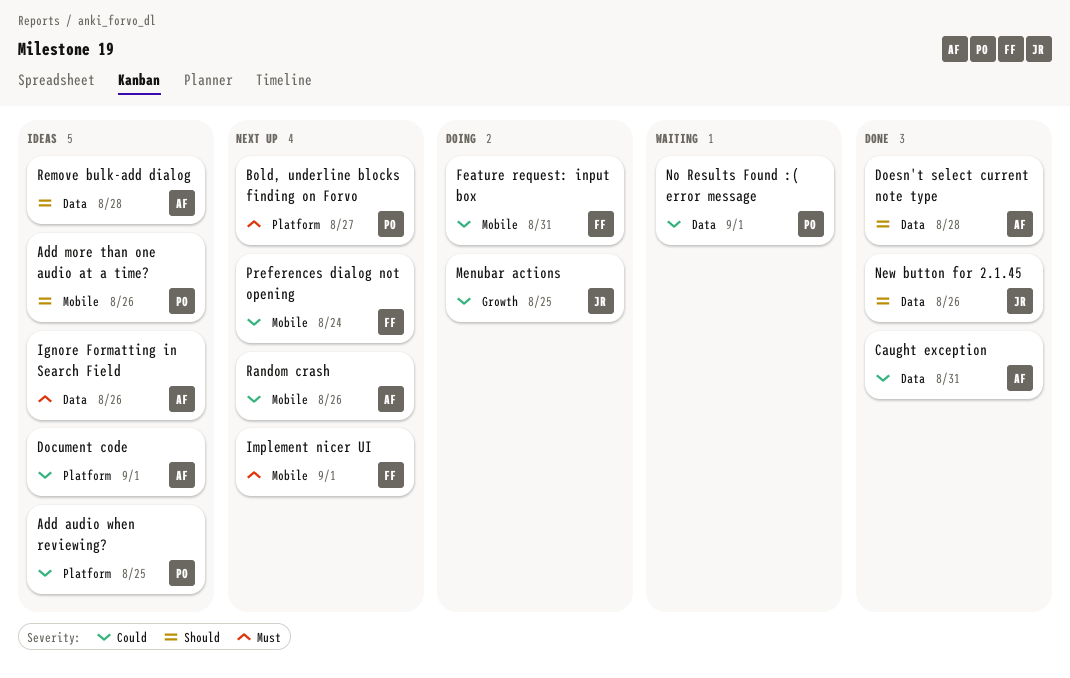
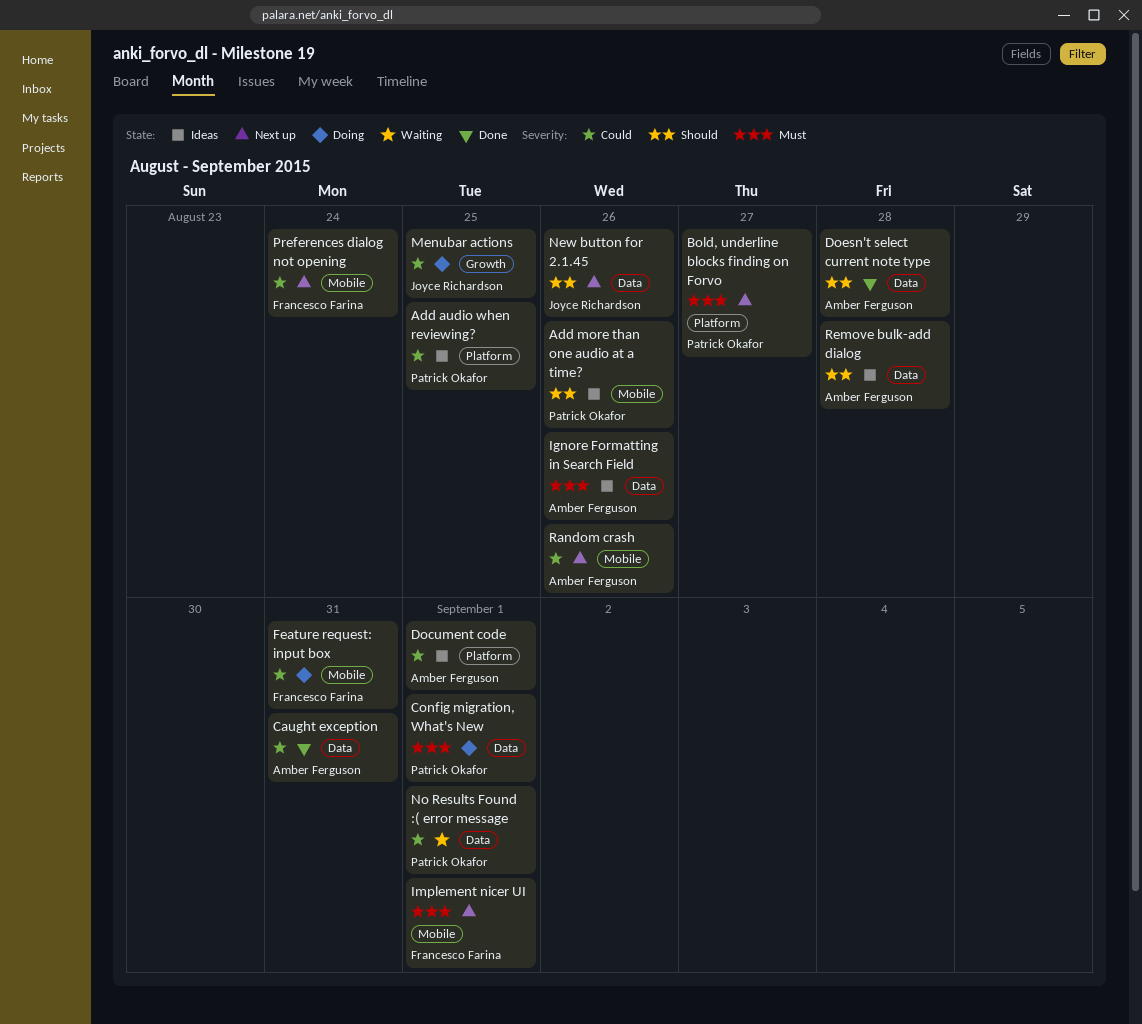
Config migration, What's New: none -> present
New button for 2.1.45, status: Done -> Next up

